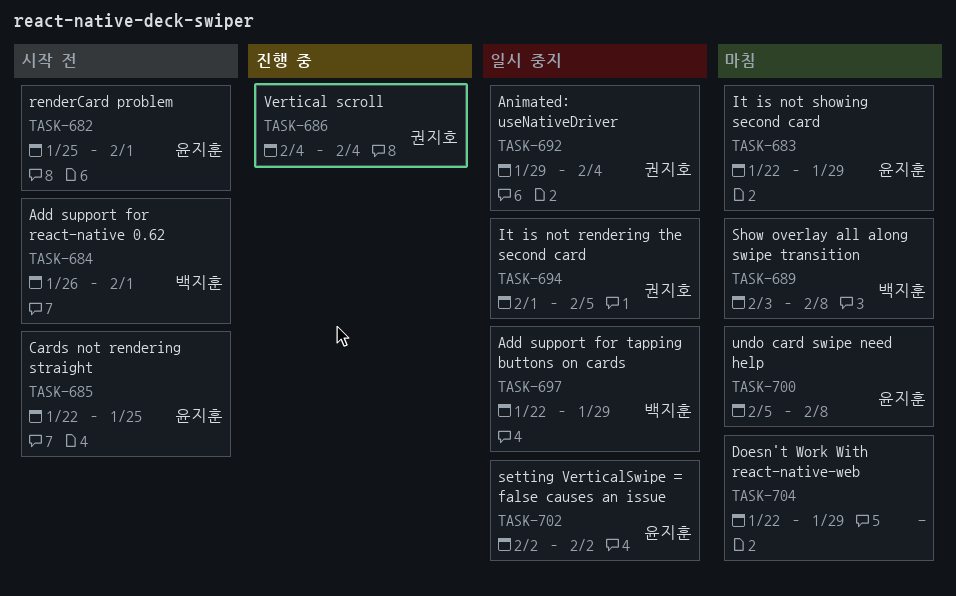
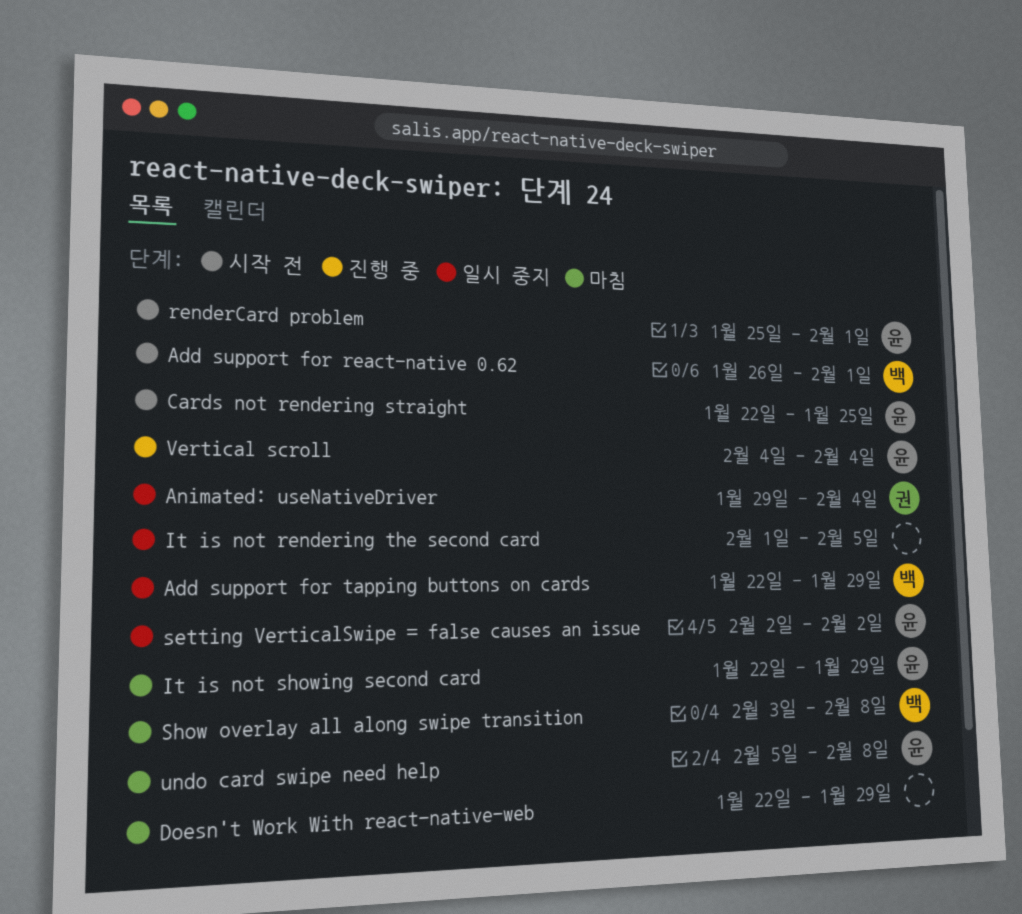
It is not rendering the second card, owner: 권지호 -> none
Vertical scroll, owner: 권지호 -> 윤지훈

